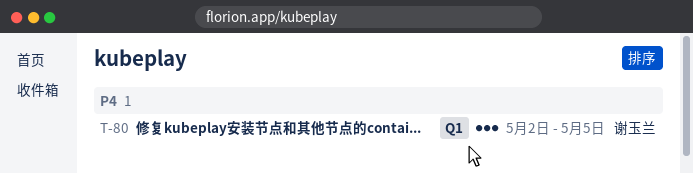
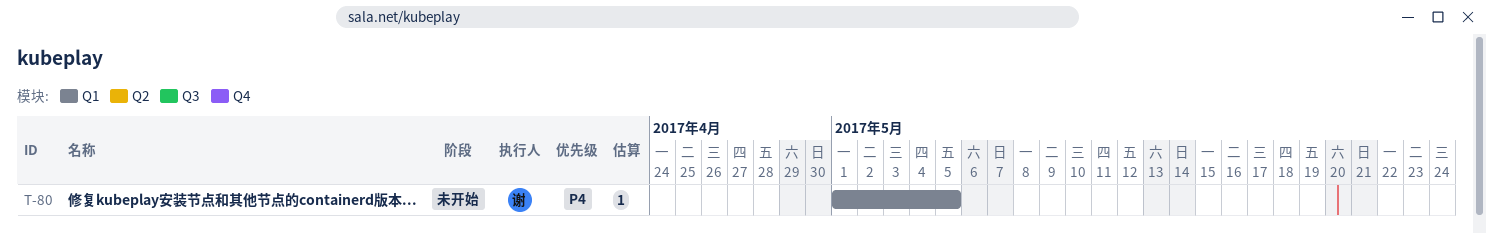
T-80, estimate: 3 -> 1
T-80, start: May 2 -> May 1

